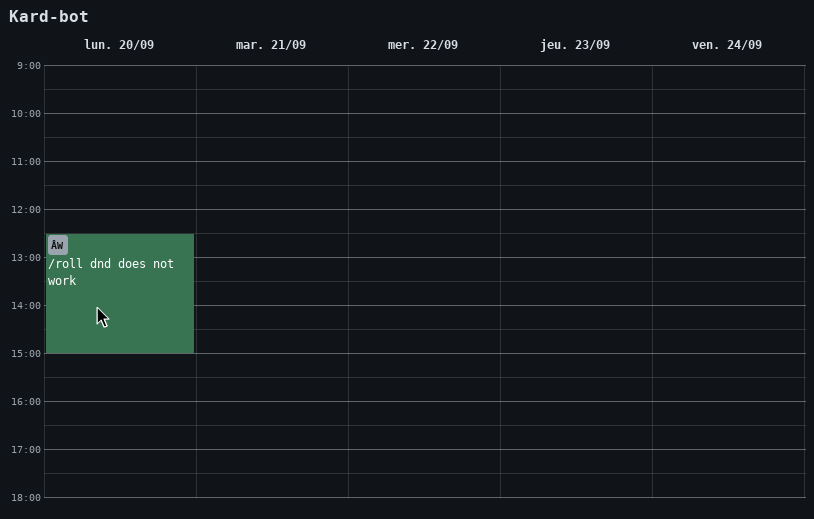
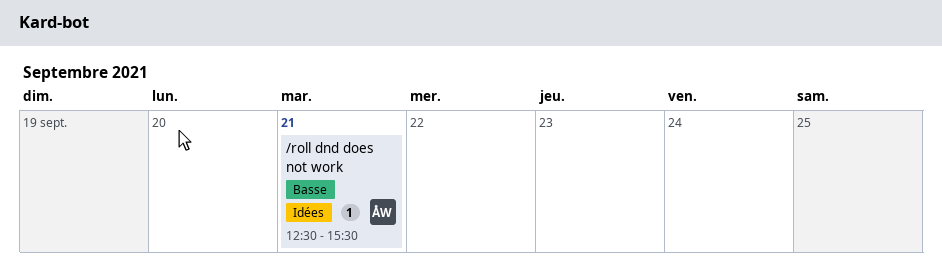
/roll dnd does not work, day: Sep 20 -> Sep 21
/roll dnd does not work, ends: 15:00 -> 15:30

